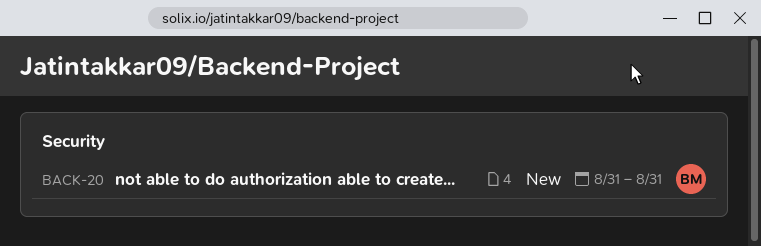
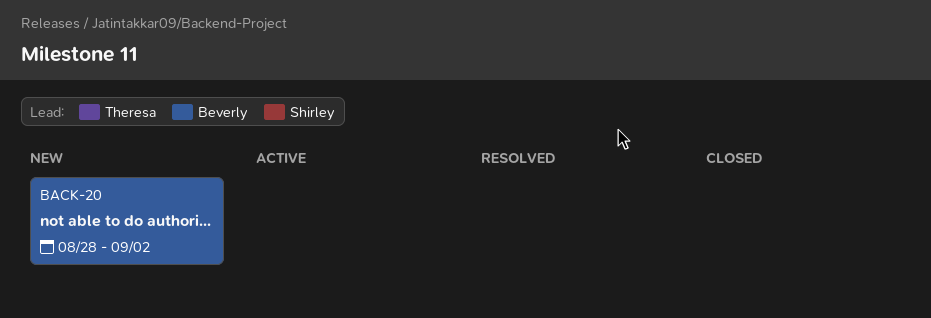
BACK-20, start: Aug 31 -> Aug 28
BACK-20, due: Aug 31 -> Sep 2

